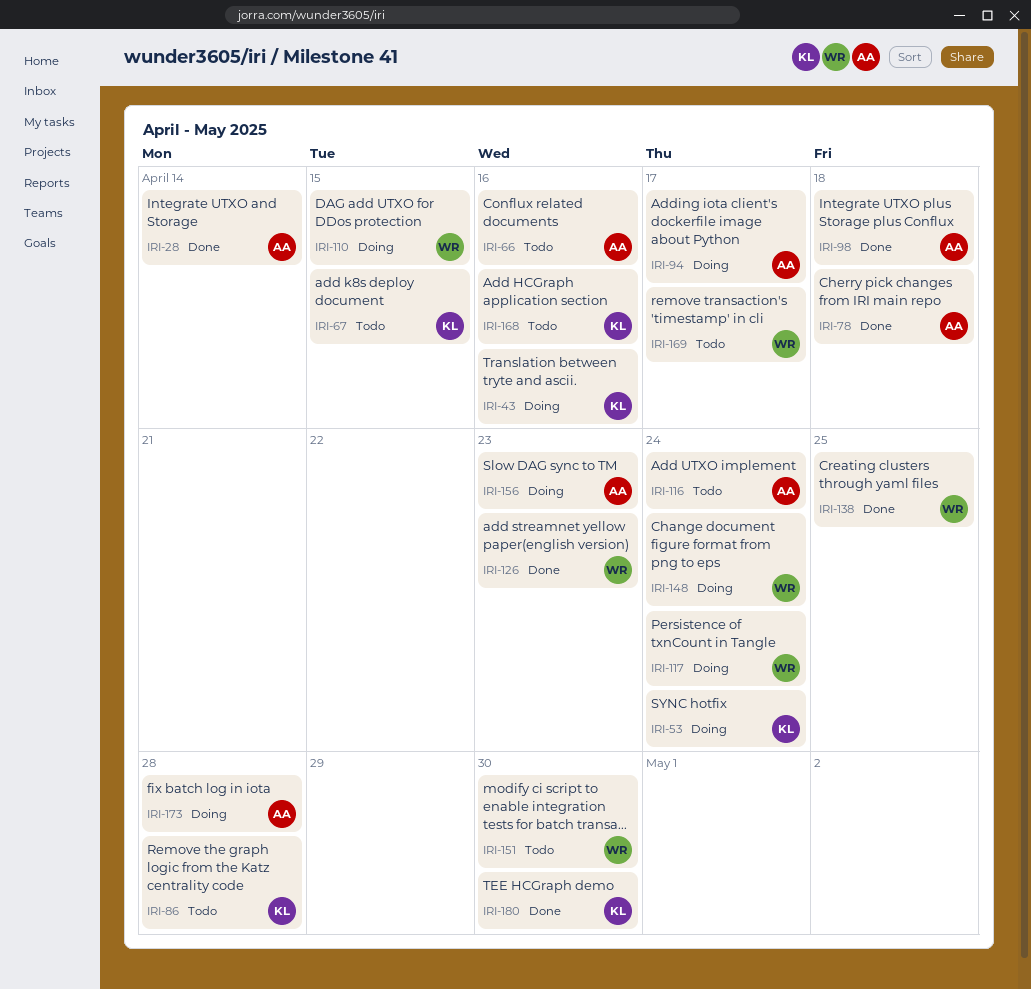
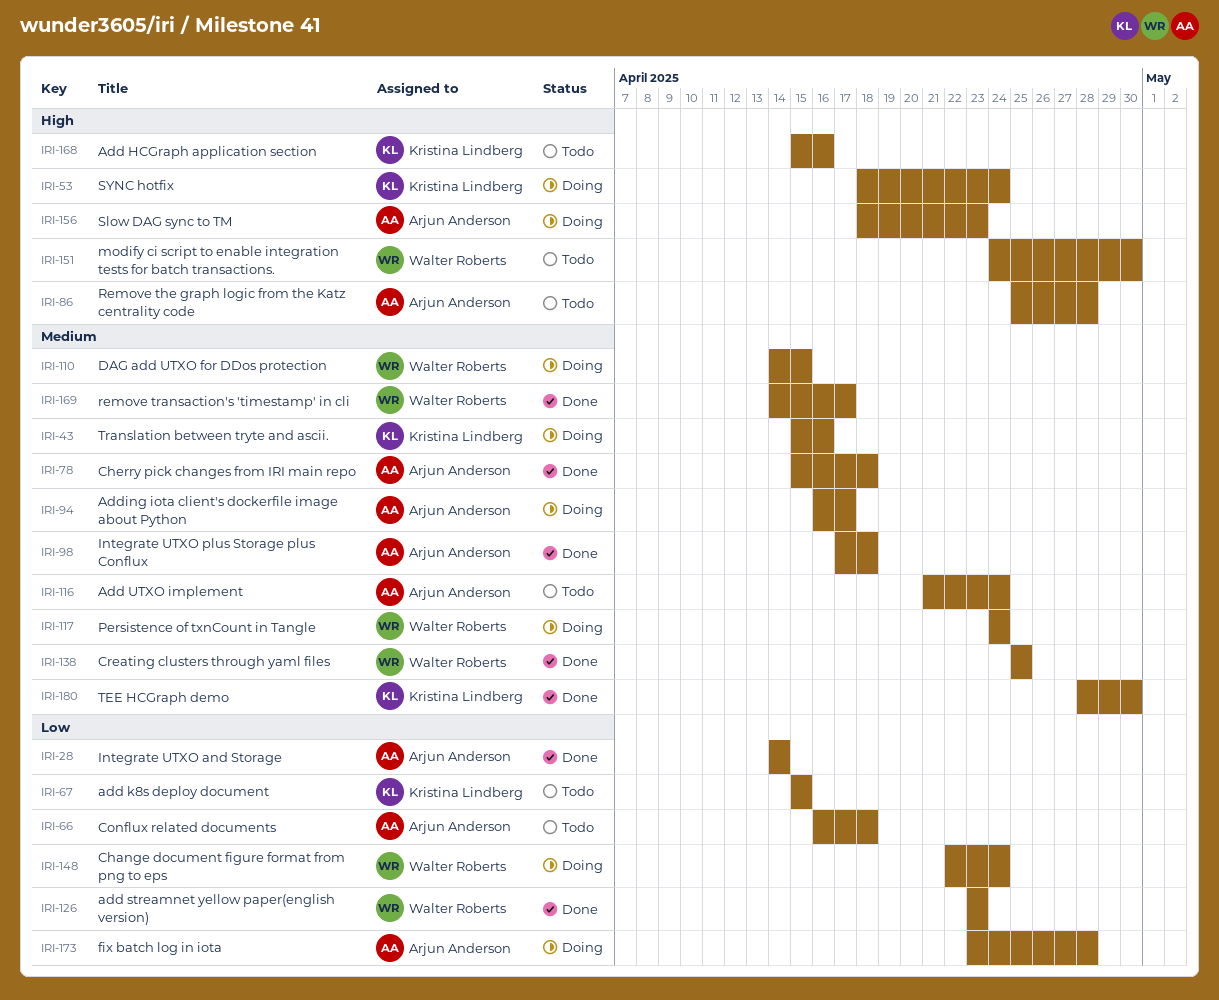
IRI-66, due: Apr 16 -> Apr 18
IRI-86, owner: Kristina Lindberg -> Arjun Anderson
IRI-169, status: Todo -> Done

